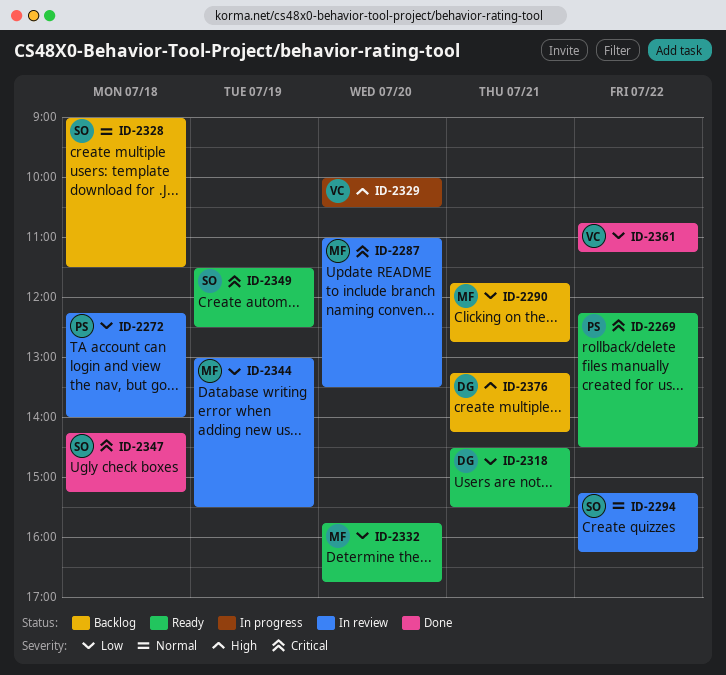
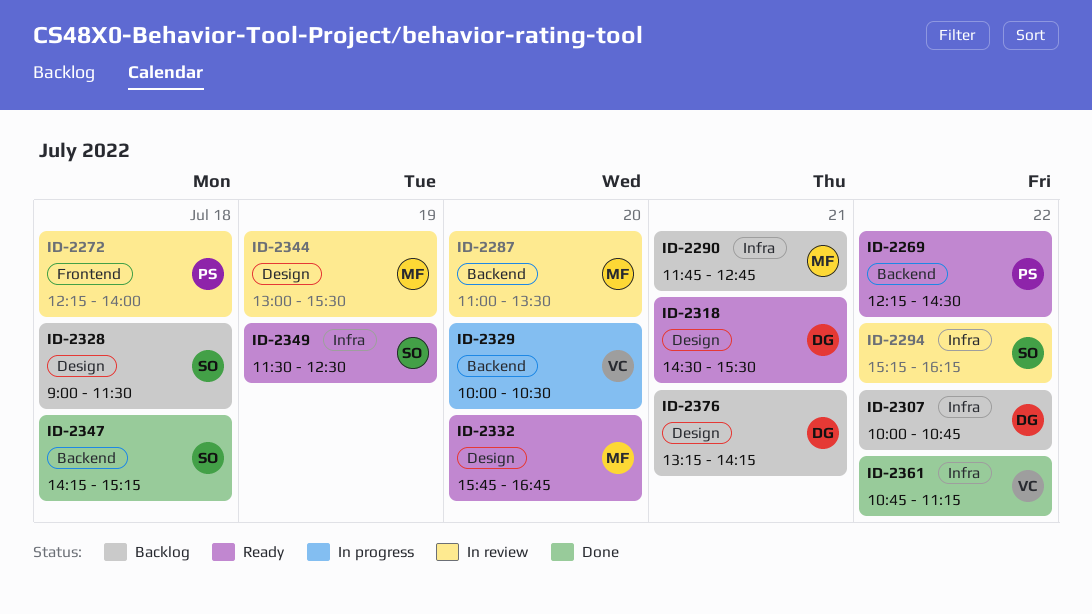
ID-2307: none -> present

